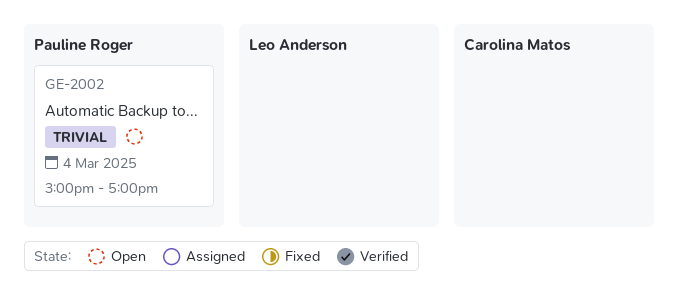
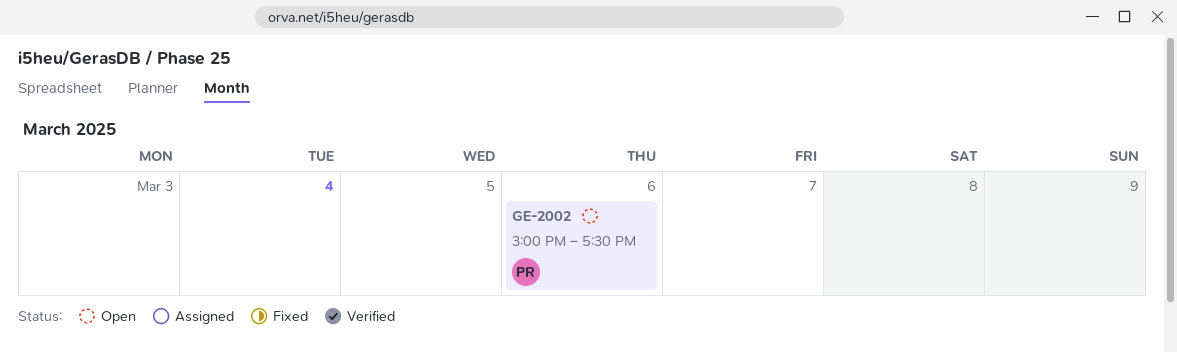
GE-2002, day: Mar 4 -> Mar 6
GE-2002, ends: 17:00 -> 17:30

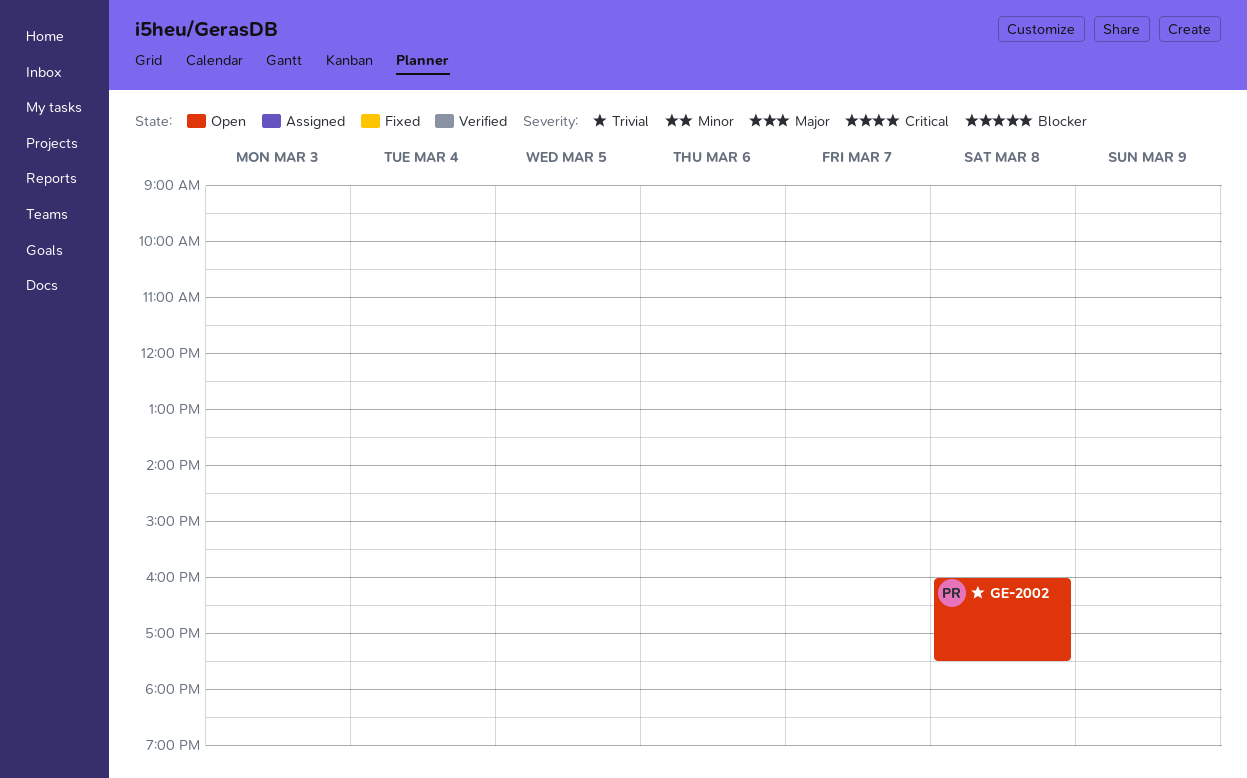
GE-2002, day: Mar 6 -> Mar 8
GE-2002, begins: 15:00 -> 16:00

